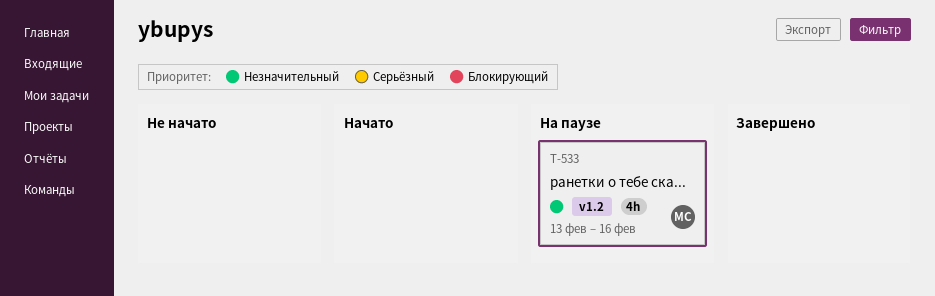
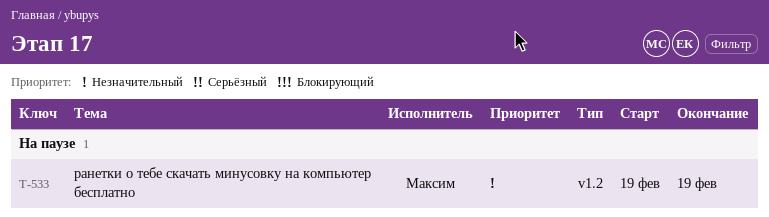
T-533, start: Feb 13 -> Feb 19
T-533, due: Feb 16 -> Feb 19

